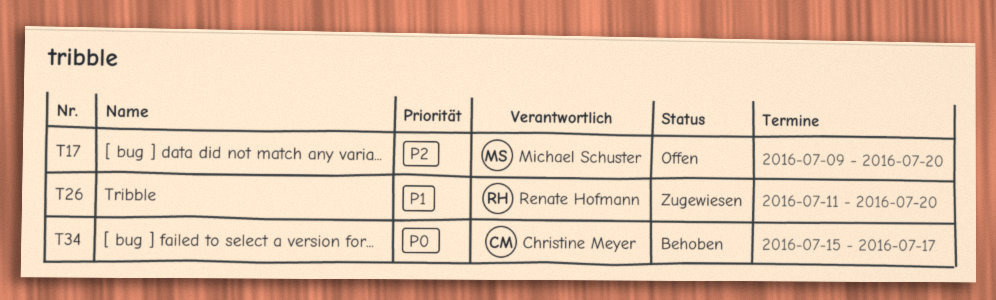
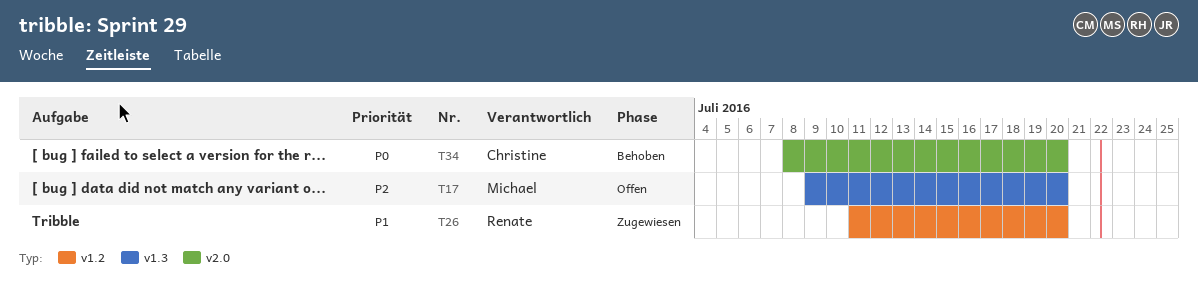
T34, start: Jul 15 -> Jul 8
T34, due: Jul 17 -> Jul 20

